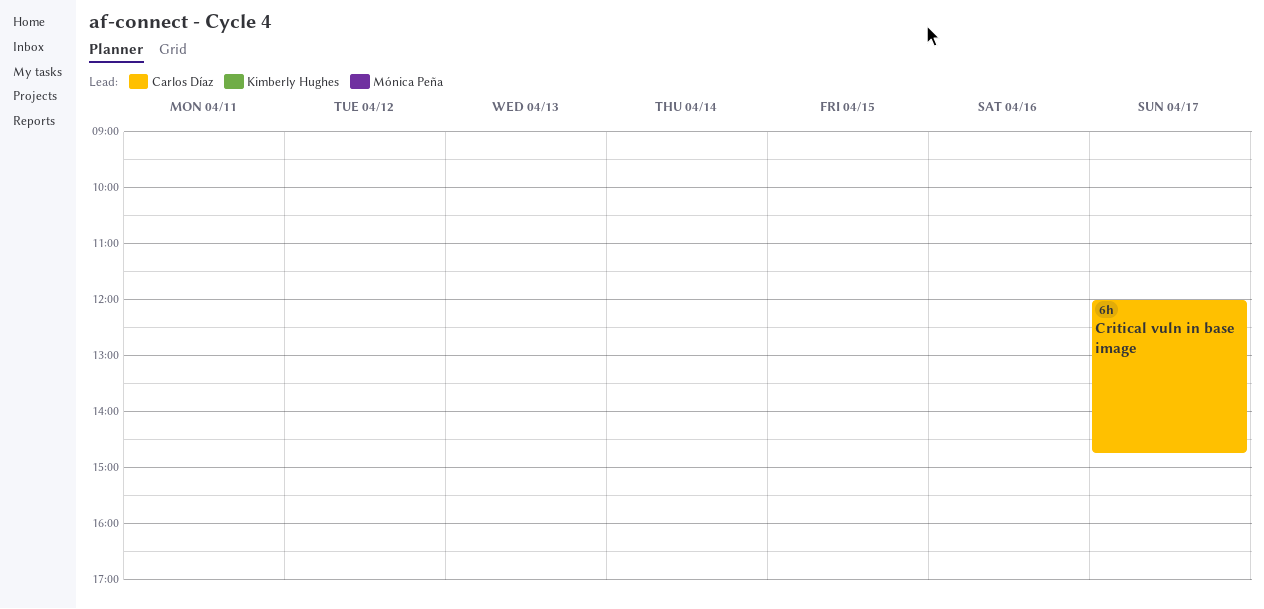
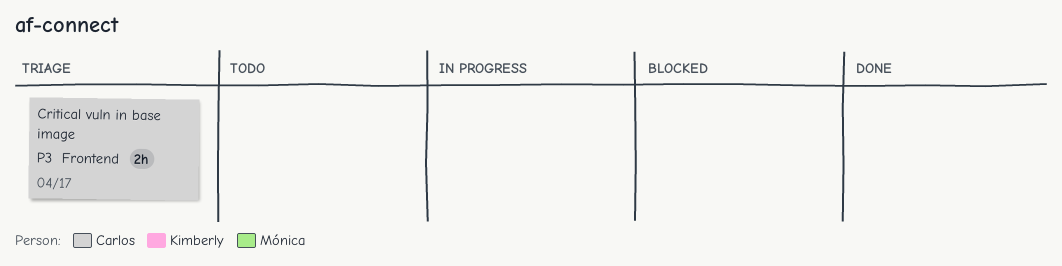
Critical vuln in base image, estimate: 6h -> 2h

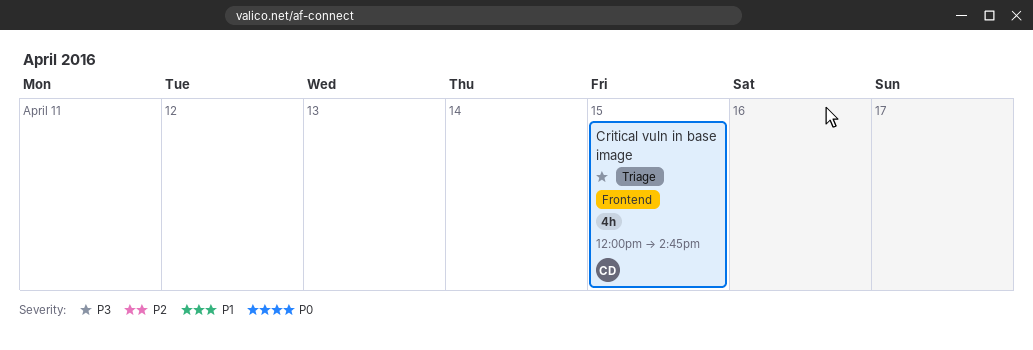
Critical vuln in base image, estimate: 2h -> 4h
Critical vuln in base image, day: Apr 17 -> Apr 15

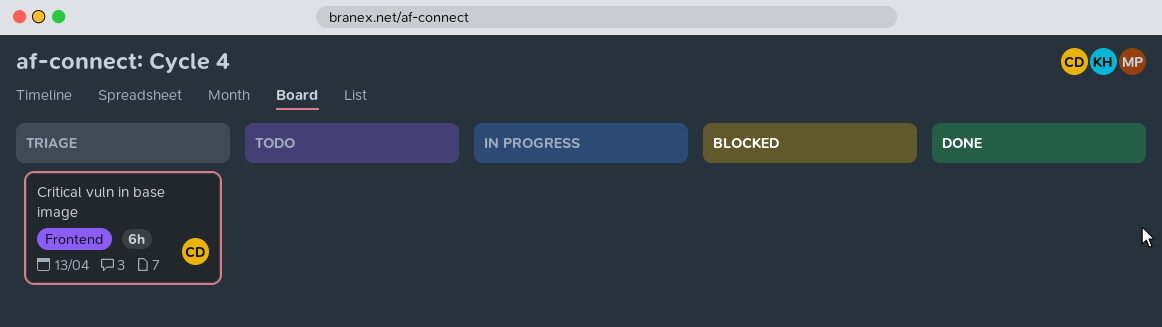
Critical vuln in base image, estimate: 4h -> 6h
Critical vuln in base image, day: Apr 15 -> Apr 13

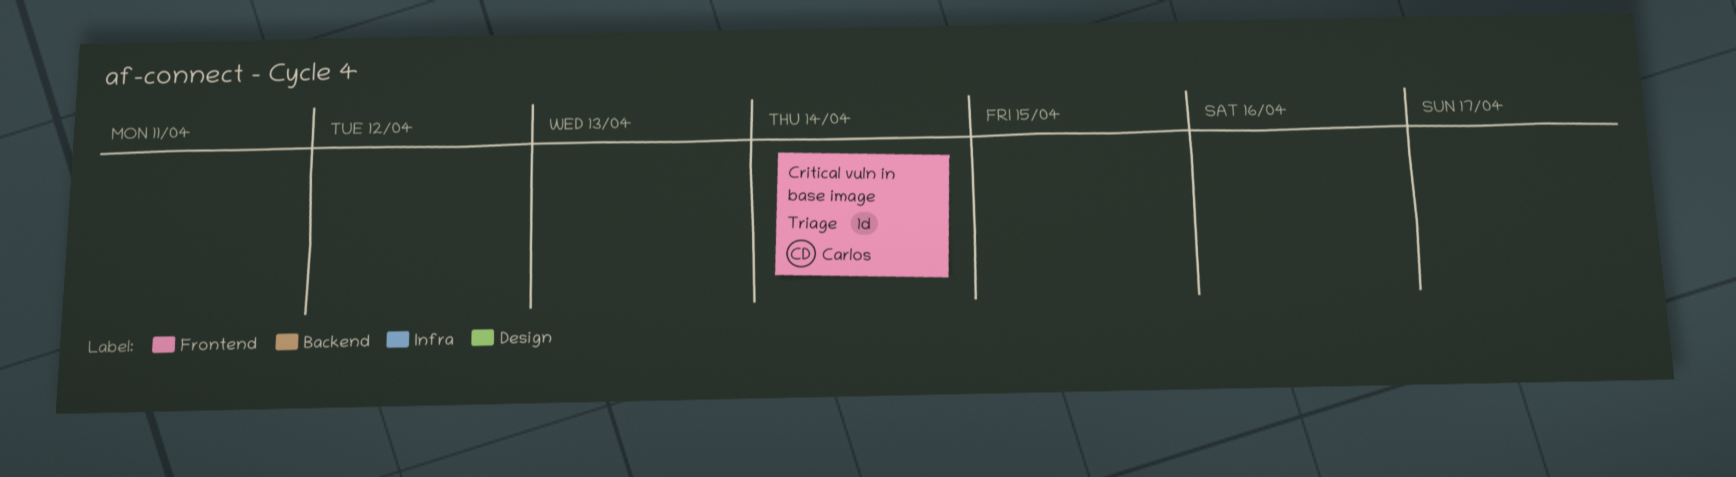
Critical vuln in base image, estimate: 6h -> 1d
Critical vuln in base image, day: Apr 13 -> Apr 14

